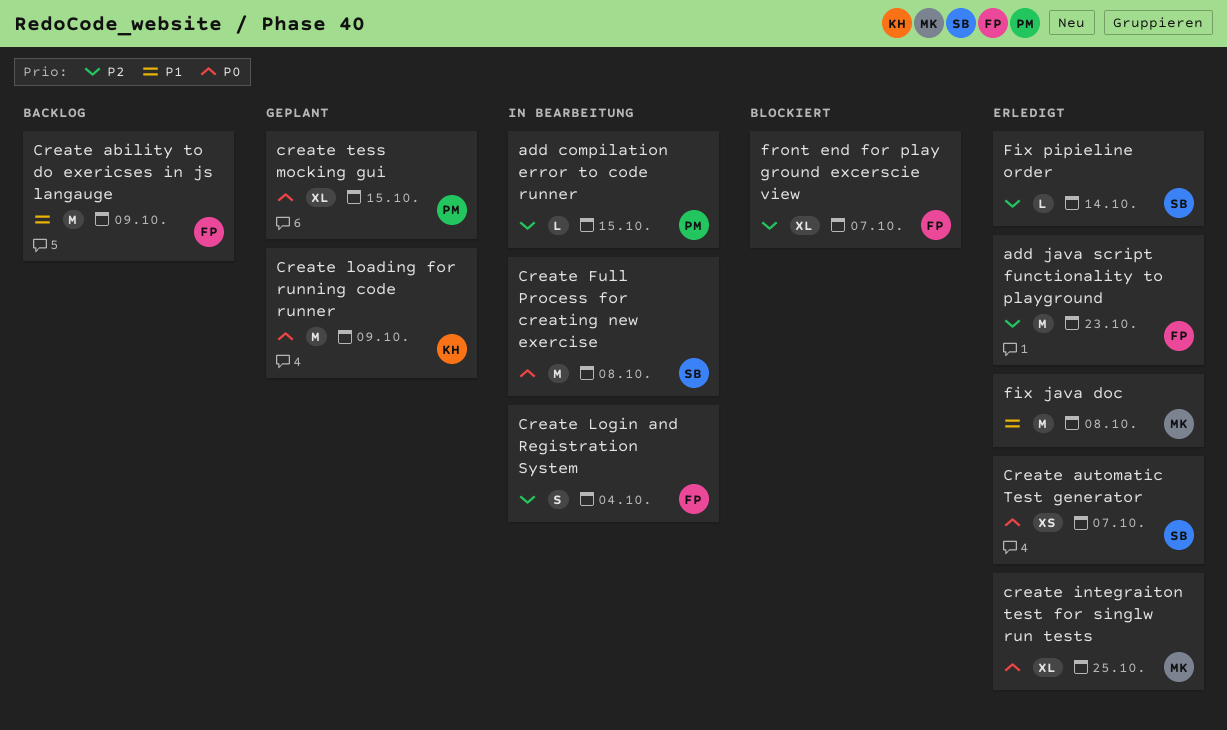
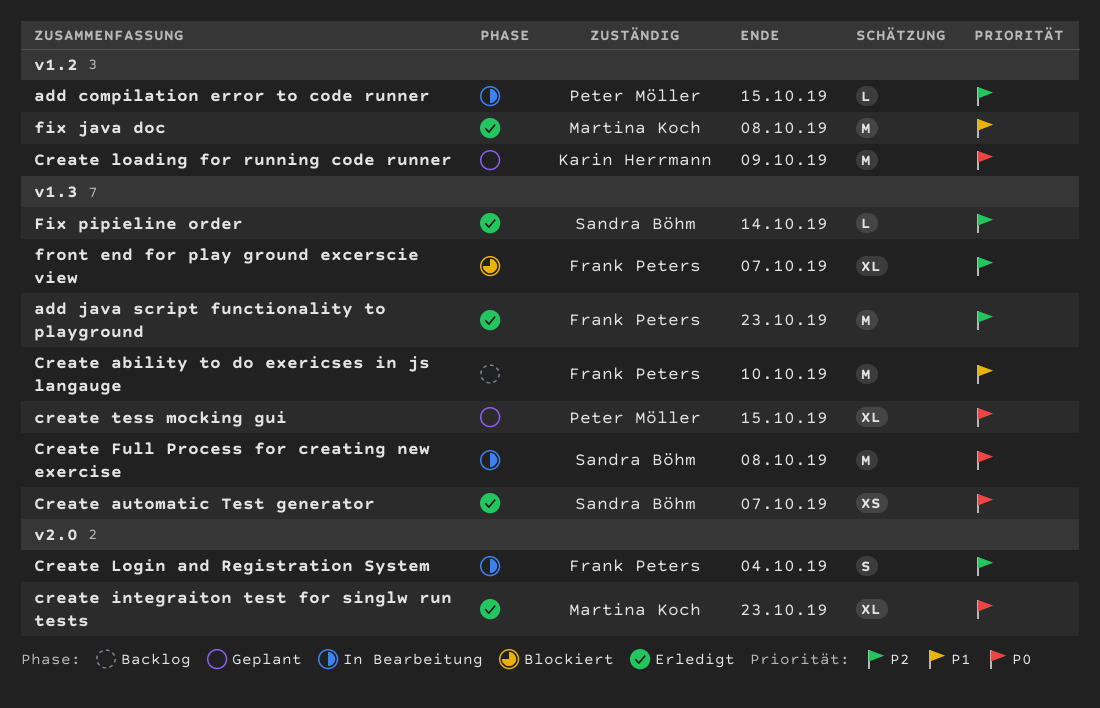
Create ability to do exericses in js langauge, due: Oct 9 -> Oct 10
create integraiton test for singlw run tests, due: Oct 25 -> Oct 23

